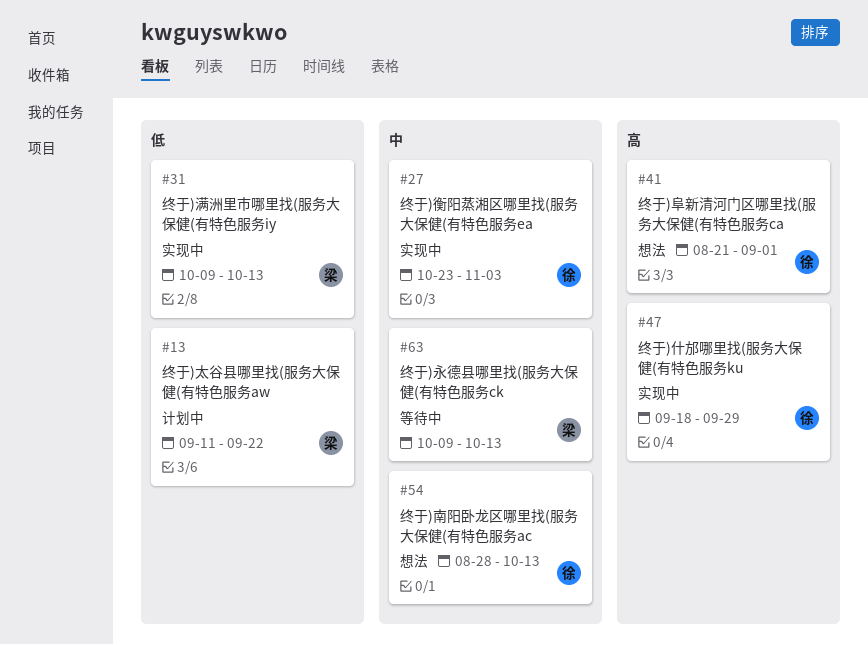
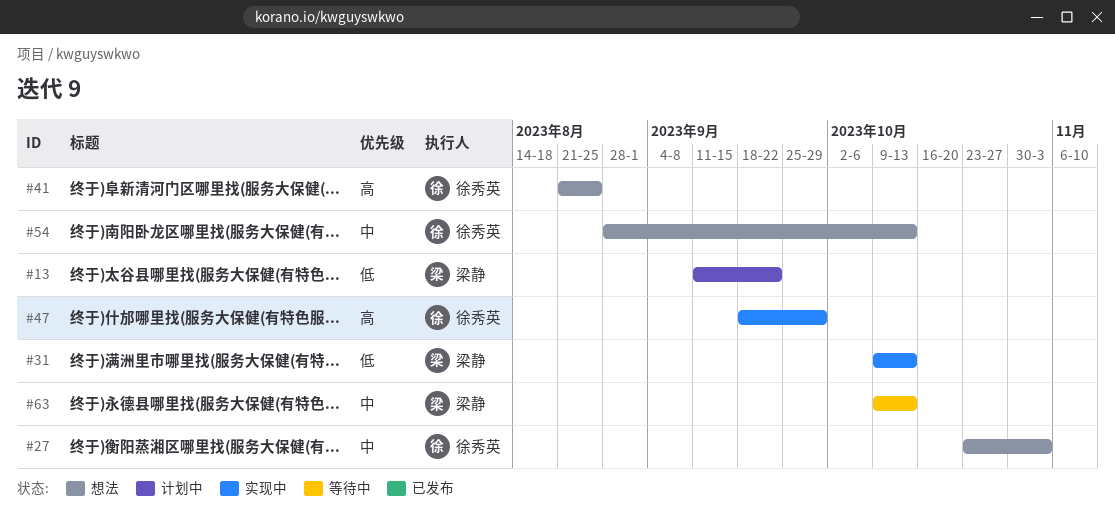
#27, status: 实现中 -> 想法
#41, due: Sep 1 -> Aug 25

